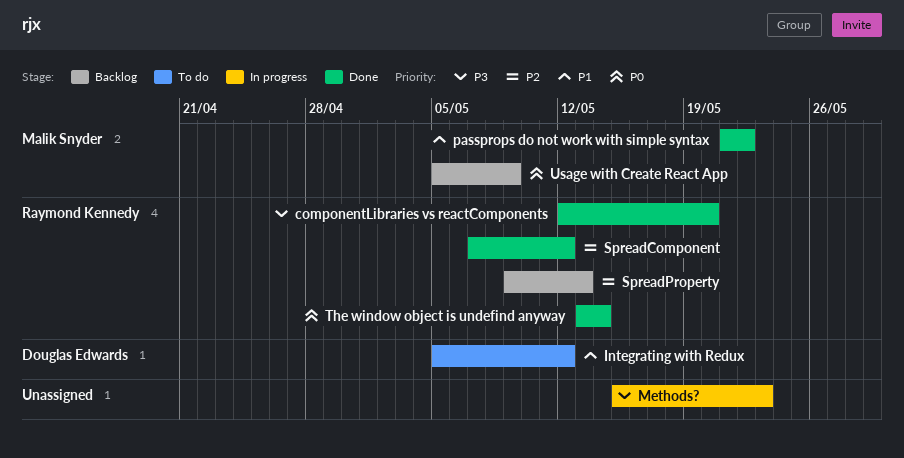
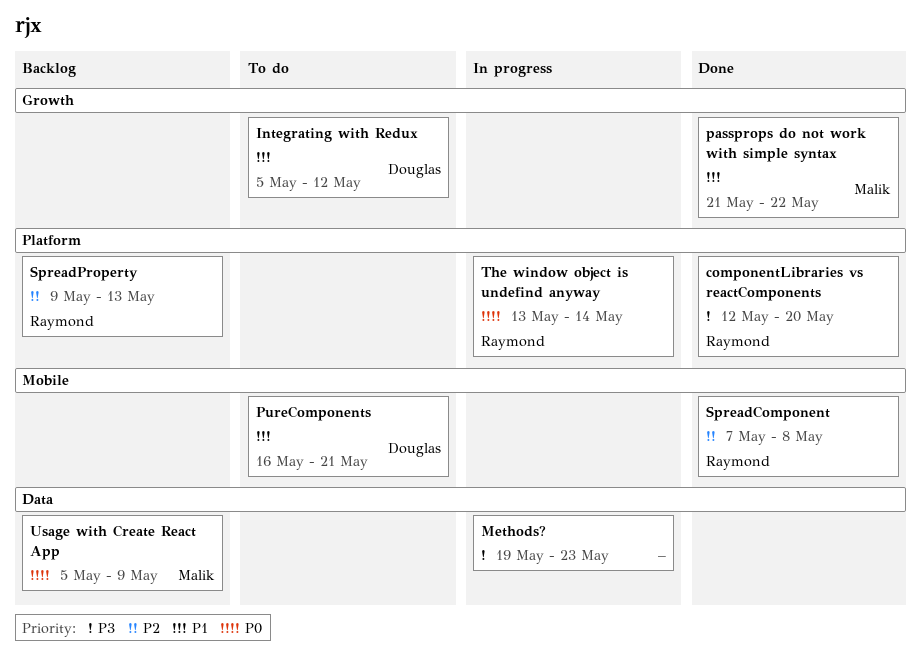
Methods?, start: May 15 -> May 19
PureComponents: none -> present
SpreadComponent, due: May 12 -> May 8
The window object is undefind anyway, status: Done -> In progress

